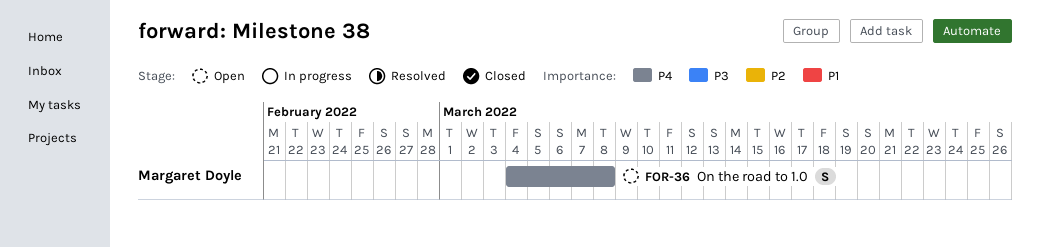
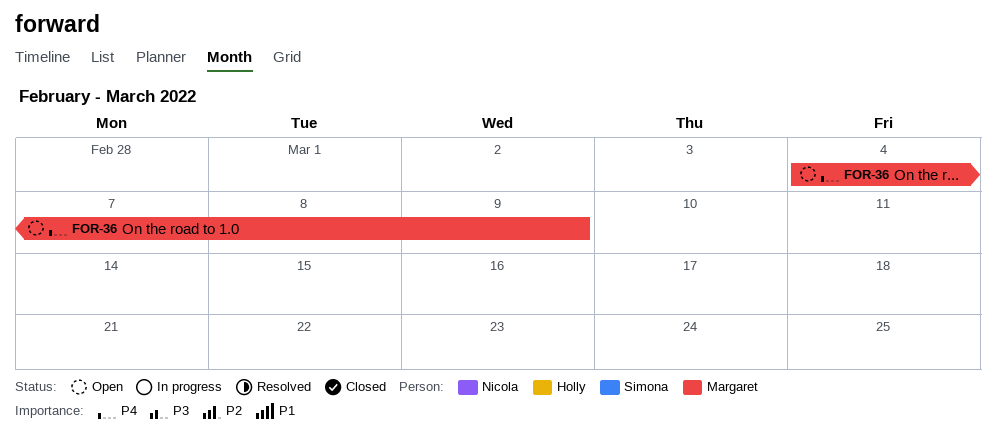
FOR-36, due: Mar 8 -> Mar 9

